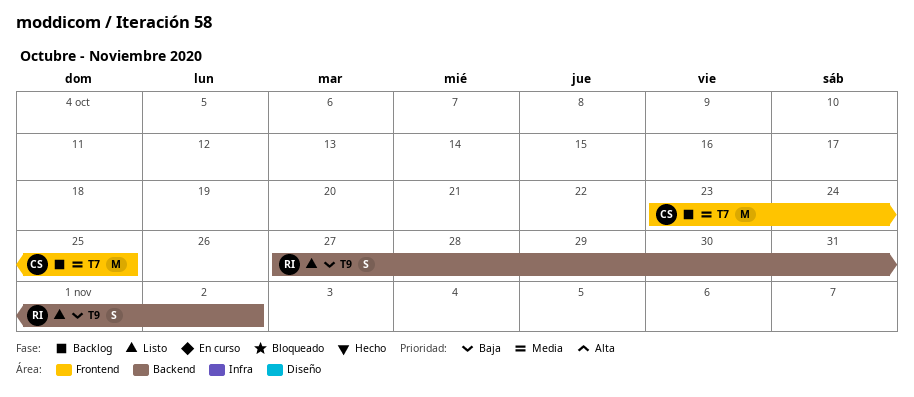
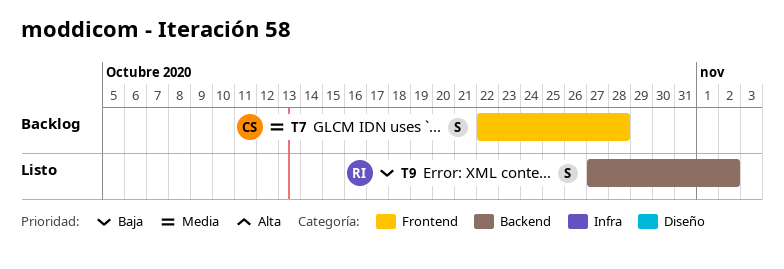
T7, estimate: M -> S
T7, start: Oct 23 -> Oct 22
T7, due: Oct 25 -> Oct 28

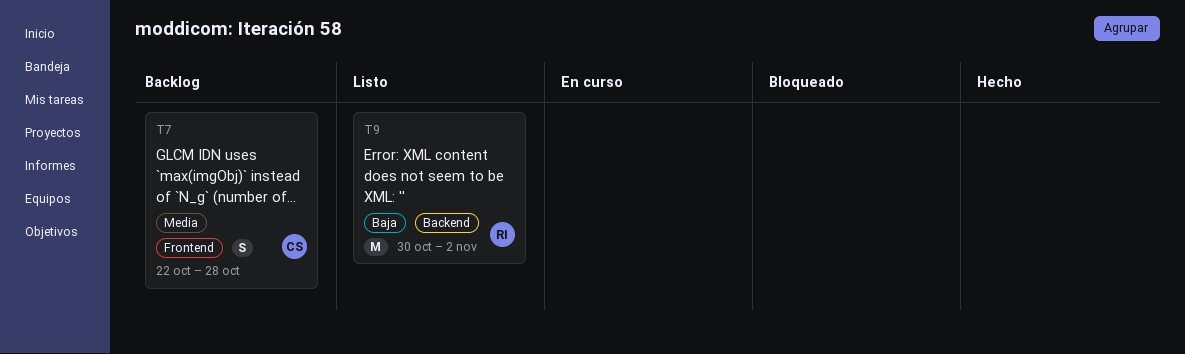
T9, estimate: S -> M
T9, start: Oct 27 -> Oct 30

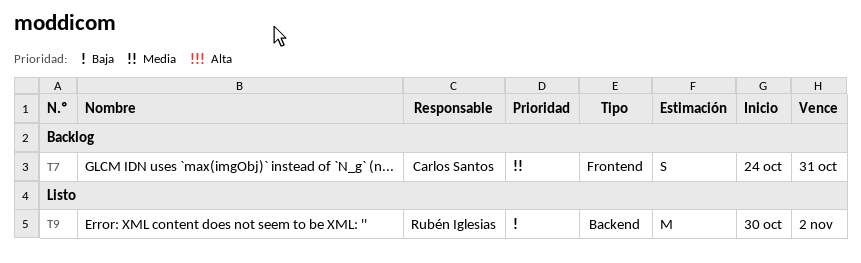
T7, start: Oct 22 -> Oct 24
T7, due: Oct 28 -> Oct 31

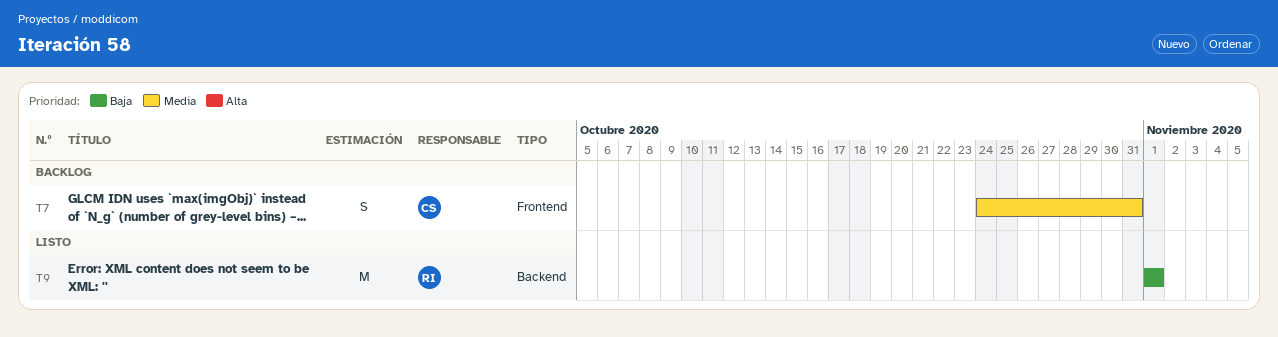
T9, start: Oct 30 -> Nov 1
T9, due: Nov 2 -> Nov 1

